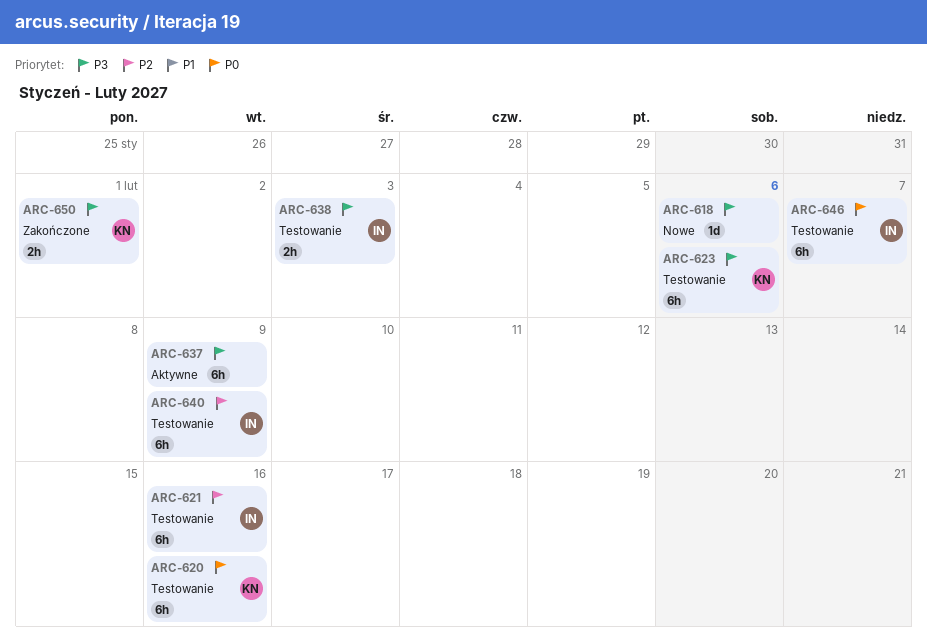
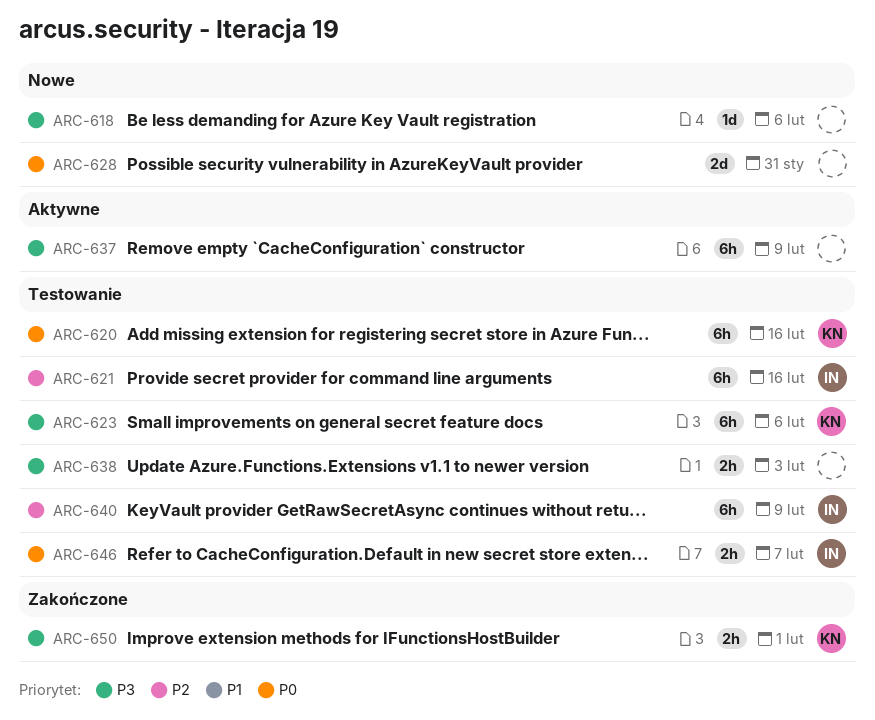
ARC-628: none -> present
ARC-638, owner: IN -> none
ARC-646, estimate: 6h -> 2h

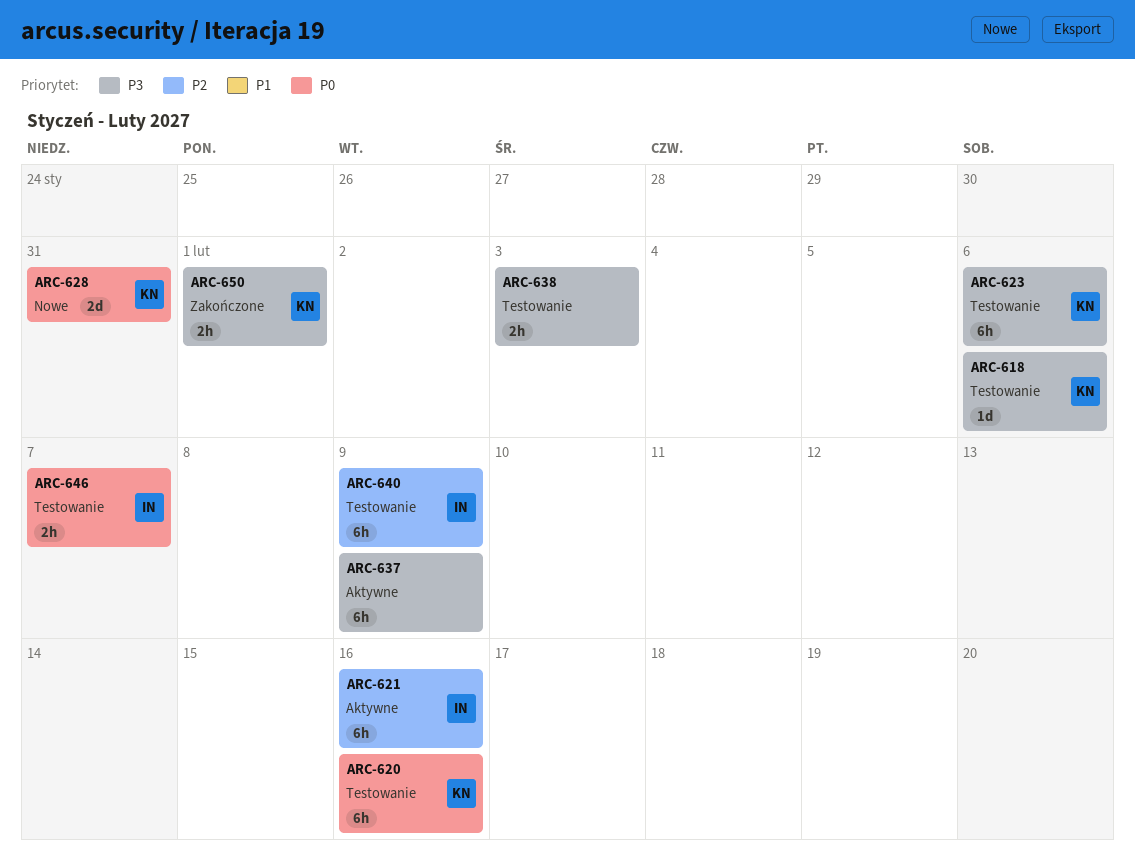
ARC-618, status: Nowe -> Testowanie
ARC-618, owner: none -> KN
ARC-621, status: Testowanie -> Aktywne
ARC-628, owner: none -> KN

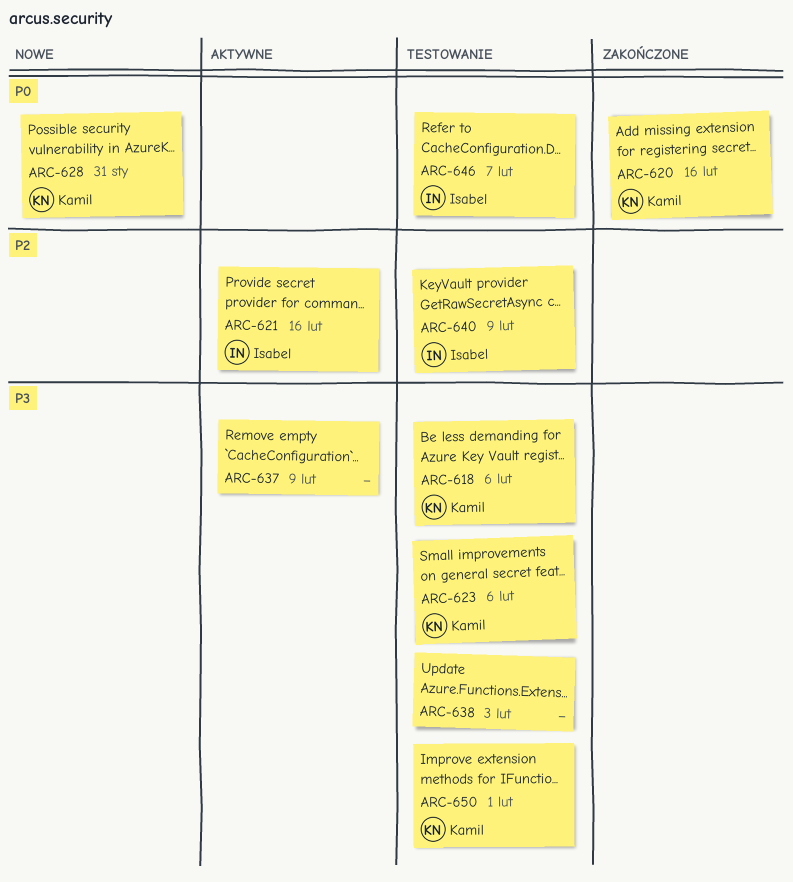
ARC-620, status: Testowanie -> Zakończone
ARC-650, status: Zakończone -> Testowanie

